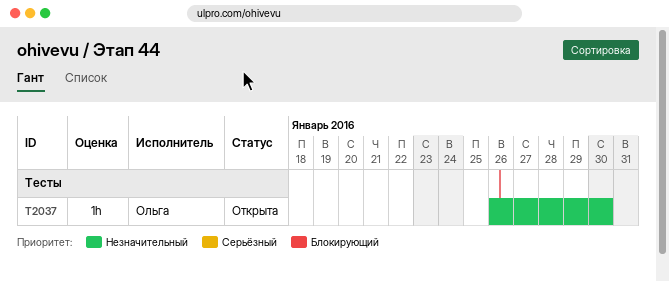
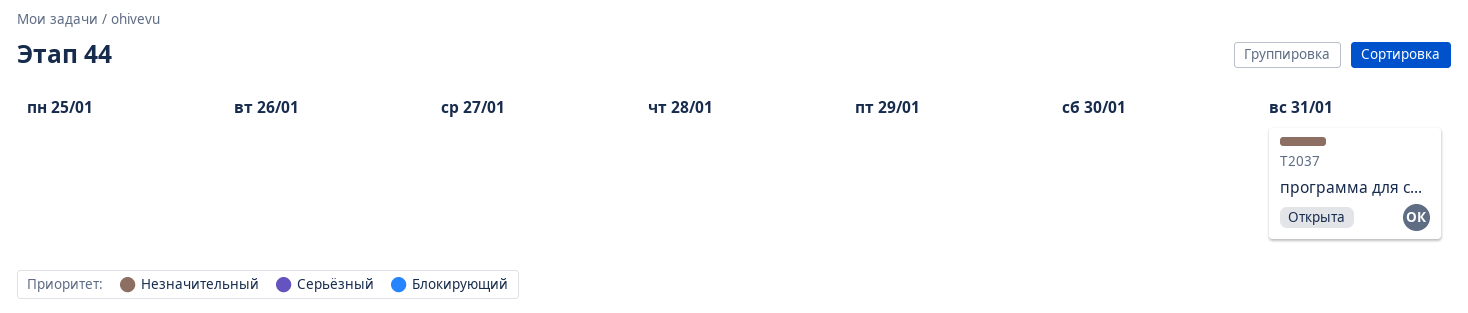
T2037, due: Jan 30 -> Jan 31

